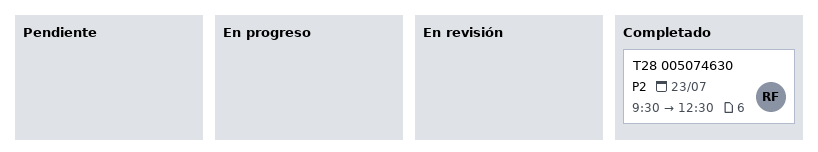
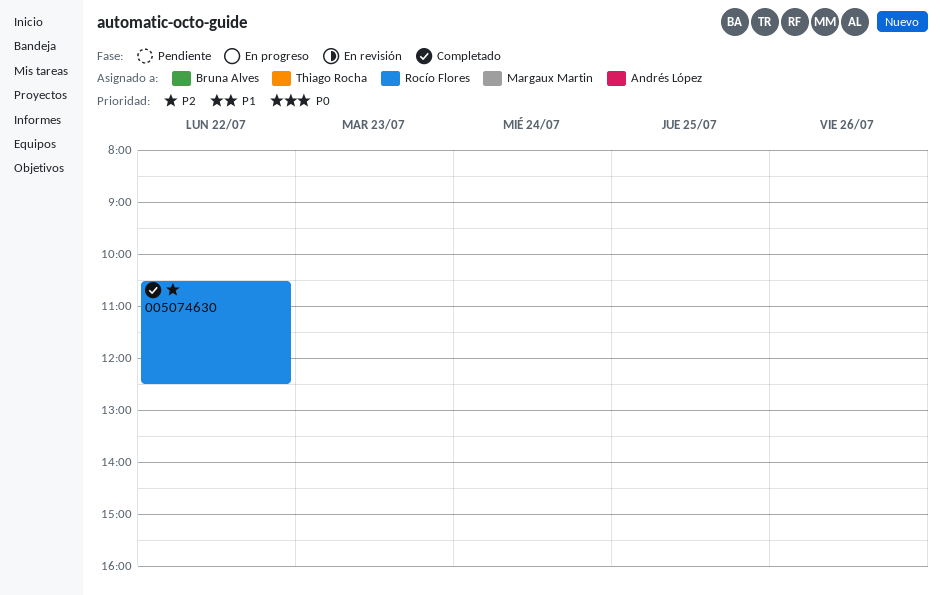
005074630, day: Jul 23 -> Jul 22
005074630, begins: 09:30 -> 10:30

